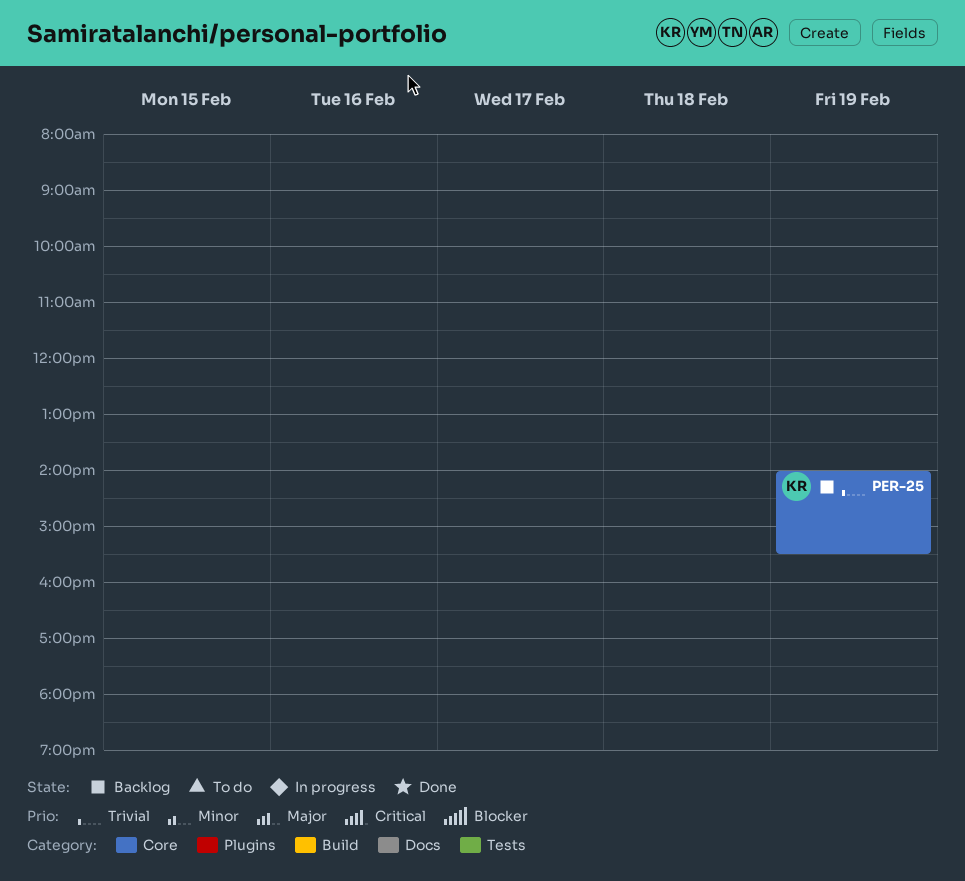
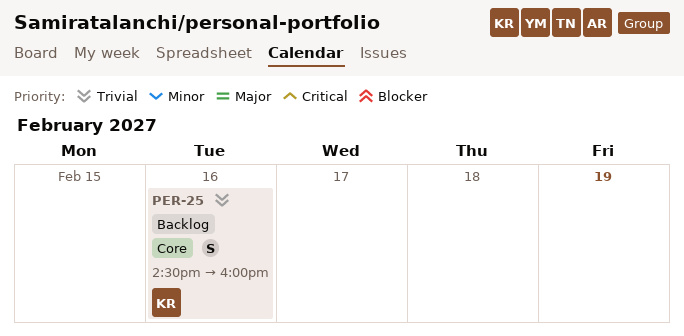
PER-25, day: Feb 19 -> Feb 16
PER-25, begins: 14:00 -> 14:30
PER-25, ends: 15:30 -> 16:00

